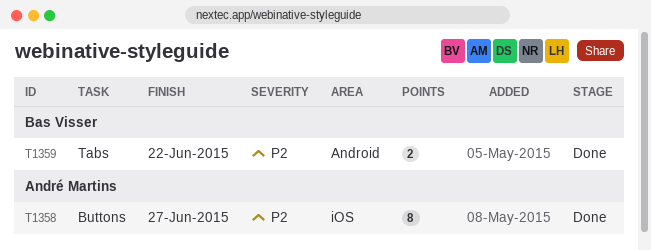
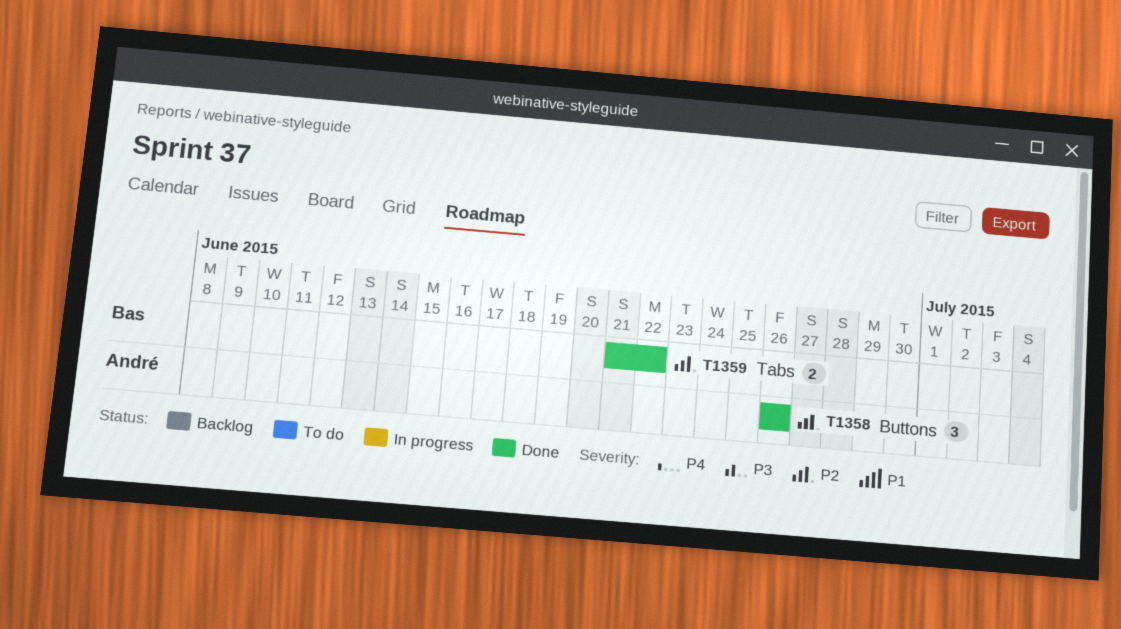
T1358, estimate: 8 -> 3
T1358, due: Jun 27 -> Jun 26

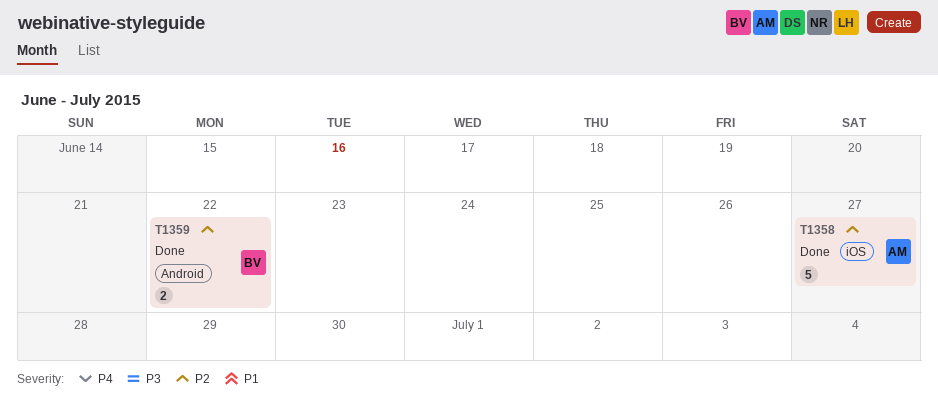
T1358, estimate: 3 -> 5
T1358, due: Jun 26 -> Jun 27

